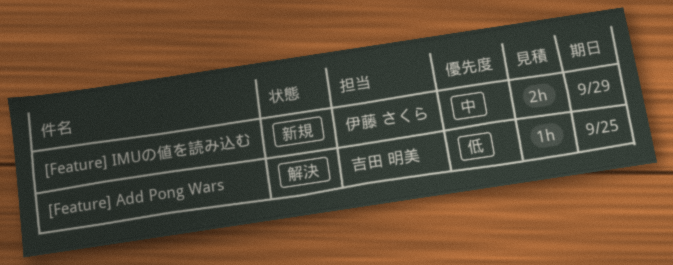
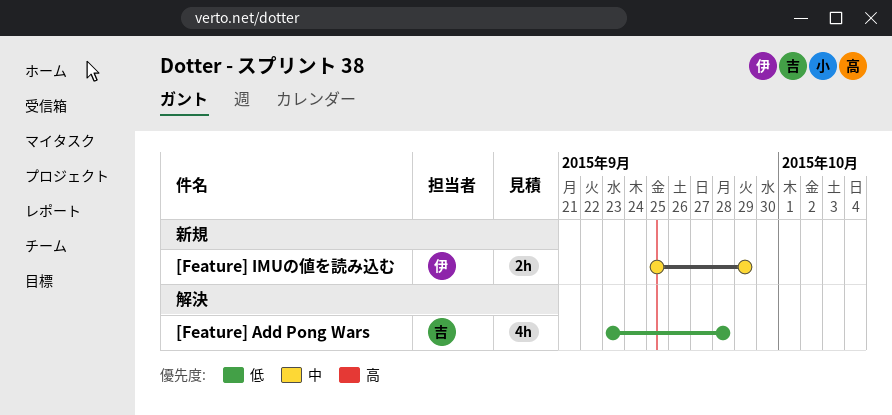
[Feature] Add Pong Wars, estimate: 1h -> 4h
[Feature] Add Pong Wars, due: Sep 25 -> Sep 28

